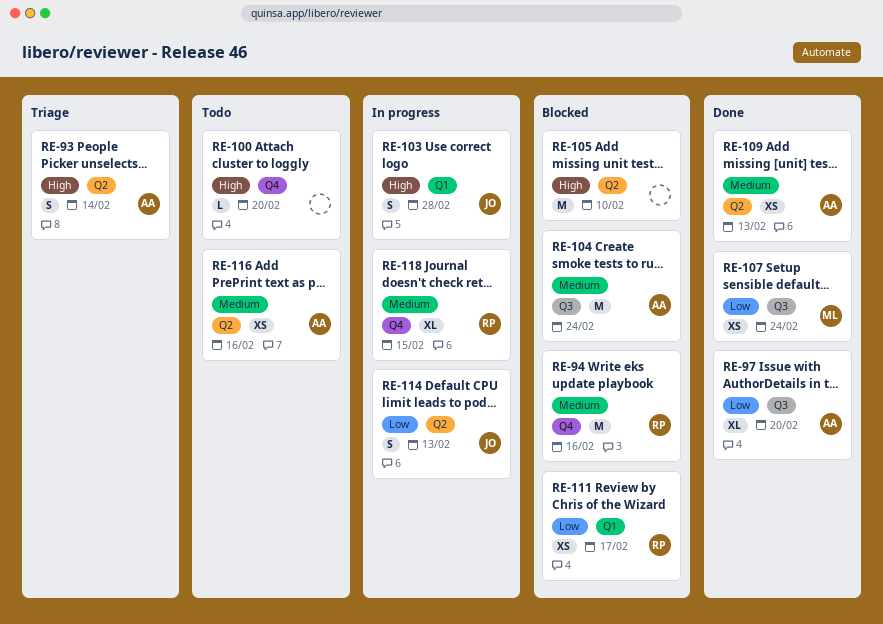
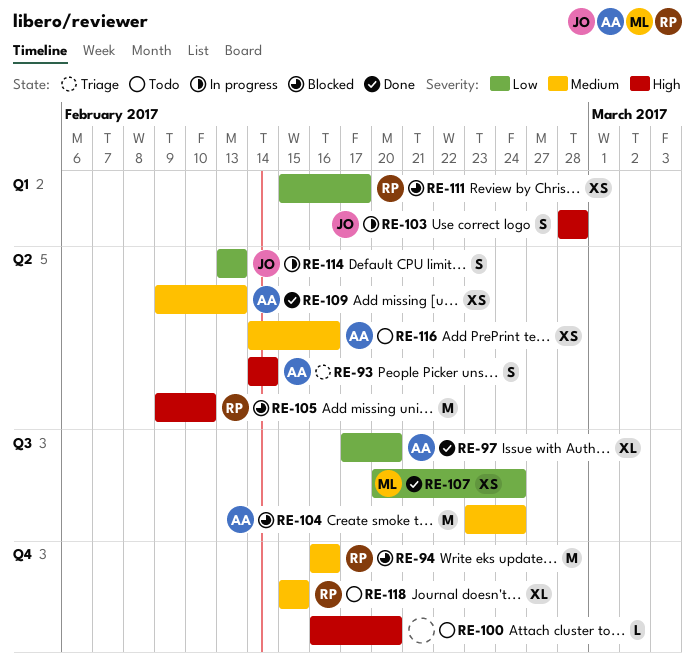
RE-105, owner: none -> RP
RE-118, status: In progress -> Todo

